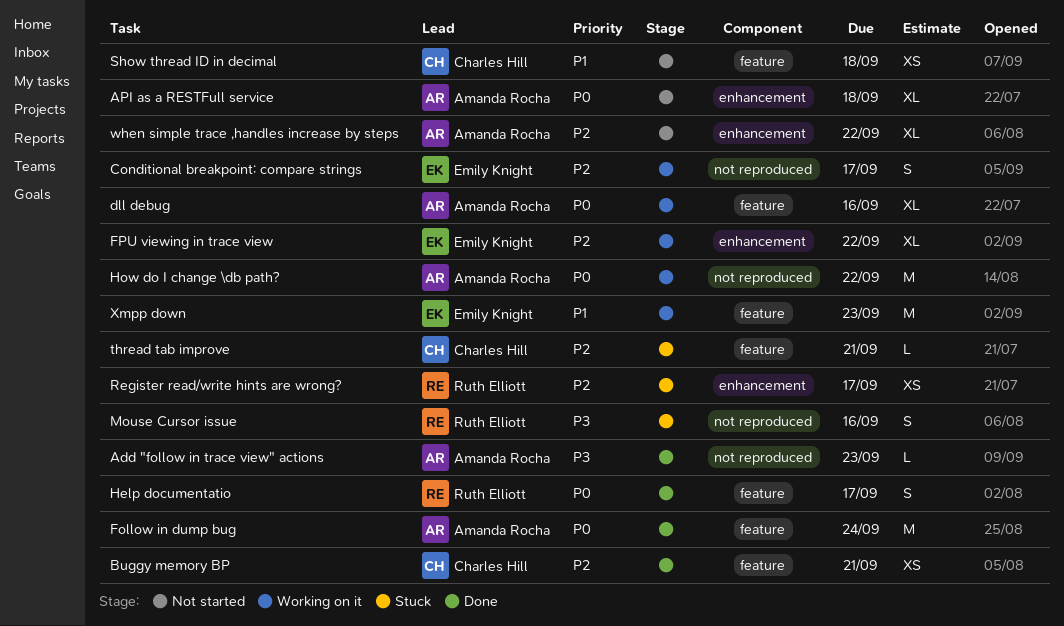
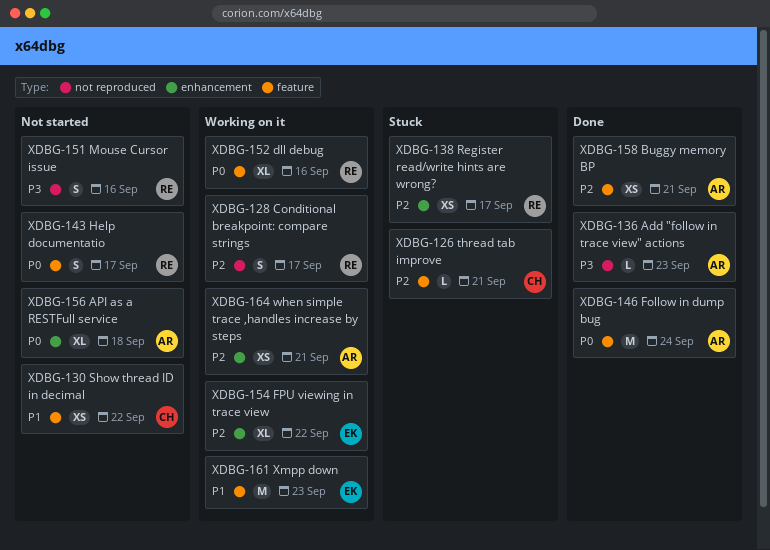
Buggy memory BP, owner: Charles Hill -> Amanda Rocha
Conditional breakpoint: compare strings, owner: Emily Knight -> Ruth Elliott
dll debug, owner: Amanda Rocha -> Ruth Elliott
Help documentatio, status: Done -> Not started
How do I change \db path?: present -> none
Mouse Cursor issue, status: Stuck -> Not started
Show thread ID in decimal, due: Sep 18 -> Sep 22
when simple trace ,handles increase by steps, status: Not started -> Working on it
when simple trace ,handles increase by steps, estimate: XL -> XS
when simple trace ,handles increase by steps, due: Sep 22 -> Sep 21

